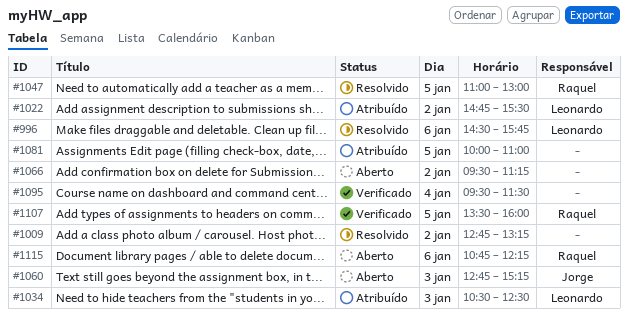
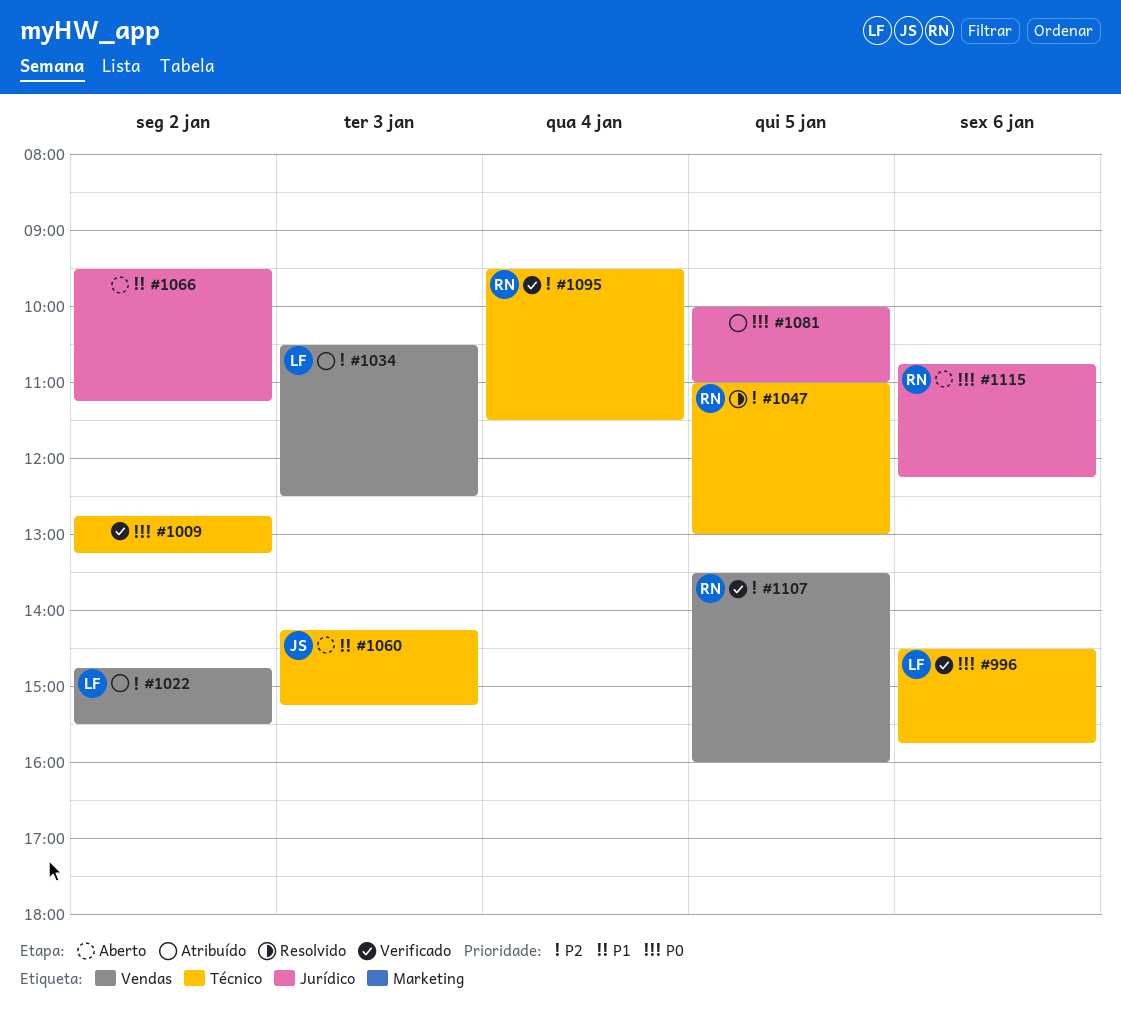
#996, status: Resolvido -> Verificado
#1009, status: Resolvido -> Verificado
#1060, begins: 12:45 -> 14:15
#1095, owner: none -> Raquel

